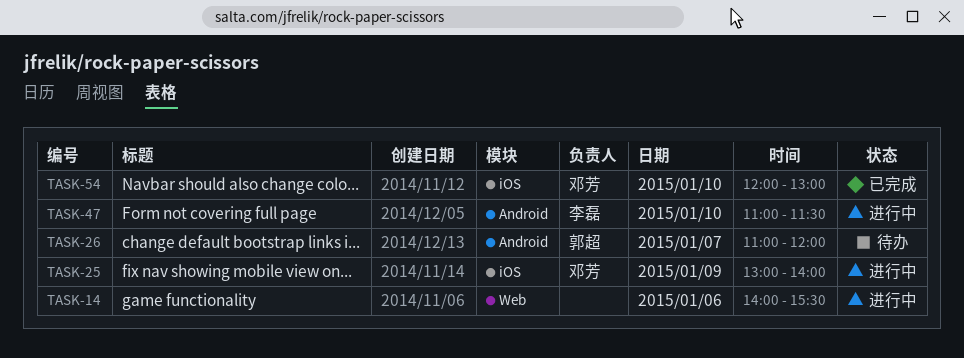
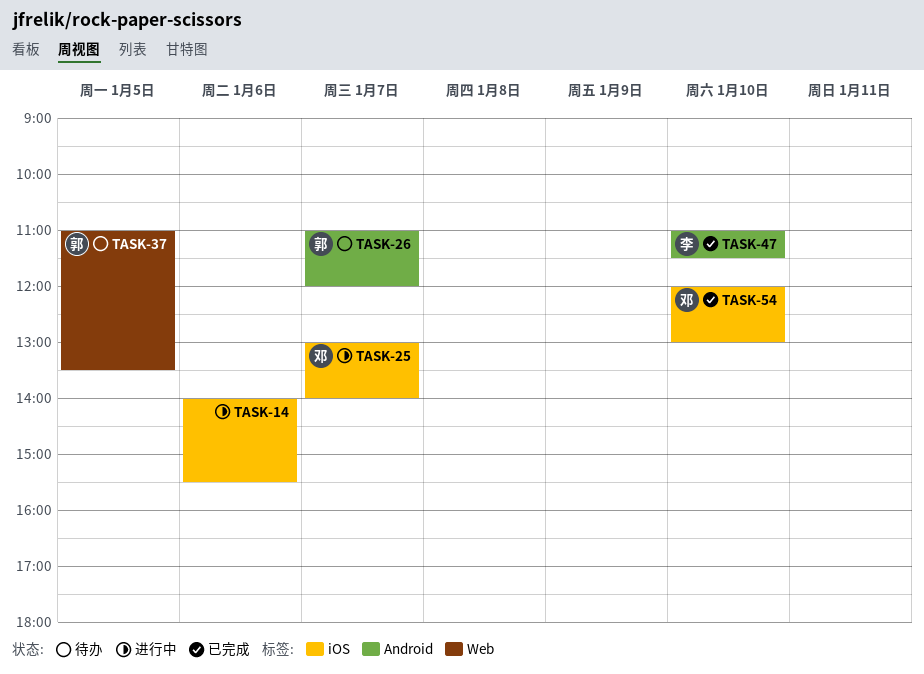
TASK-14, label: Web -> iOS
TASK-25, day: Jan 9 -> Jan 7
TASK-37: none -> present
TASK-47, status: 进行中 -> 已完成

